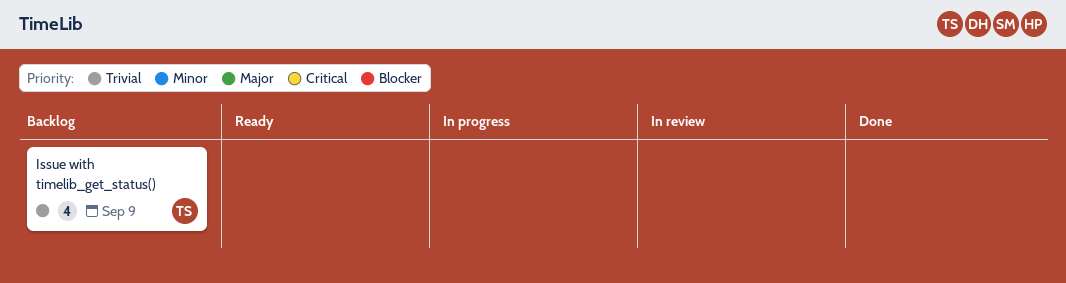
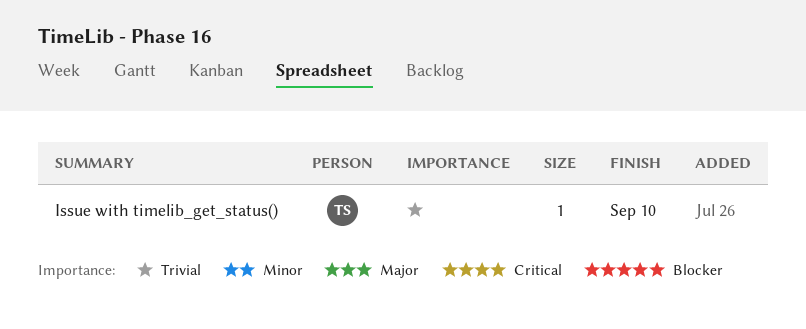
Issue with timelib_get_status(), estimate: 4 -> 1
Issue with timelib_get_status(), due: Sep 9 -> Sep 10

